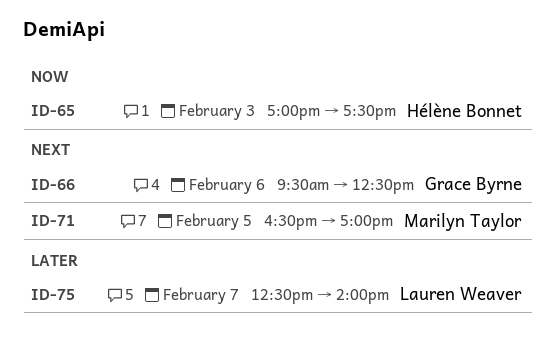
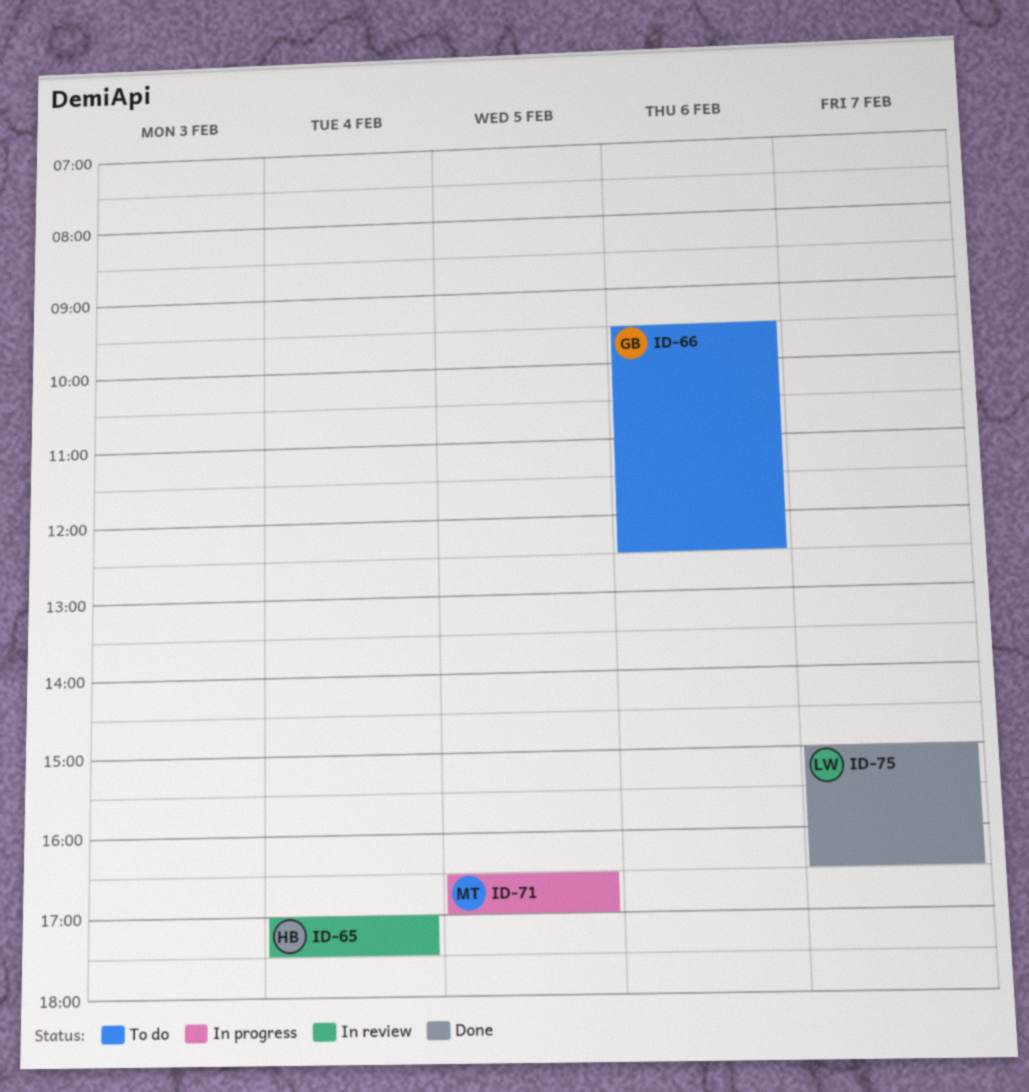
ID-65, day: Feb 3 -> Feb 4
ID-75, begins: 12:30 -> 15:00
ID-75, ends: 14:00 -> 16:30

